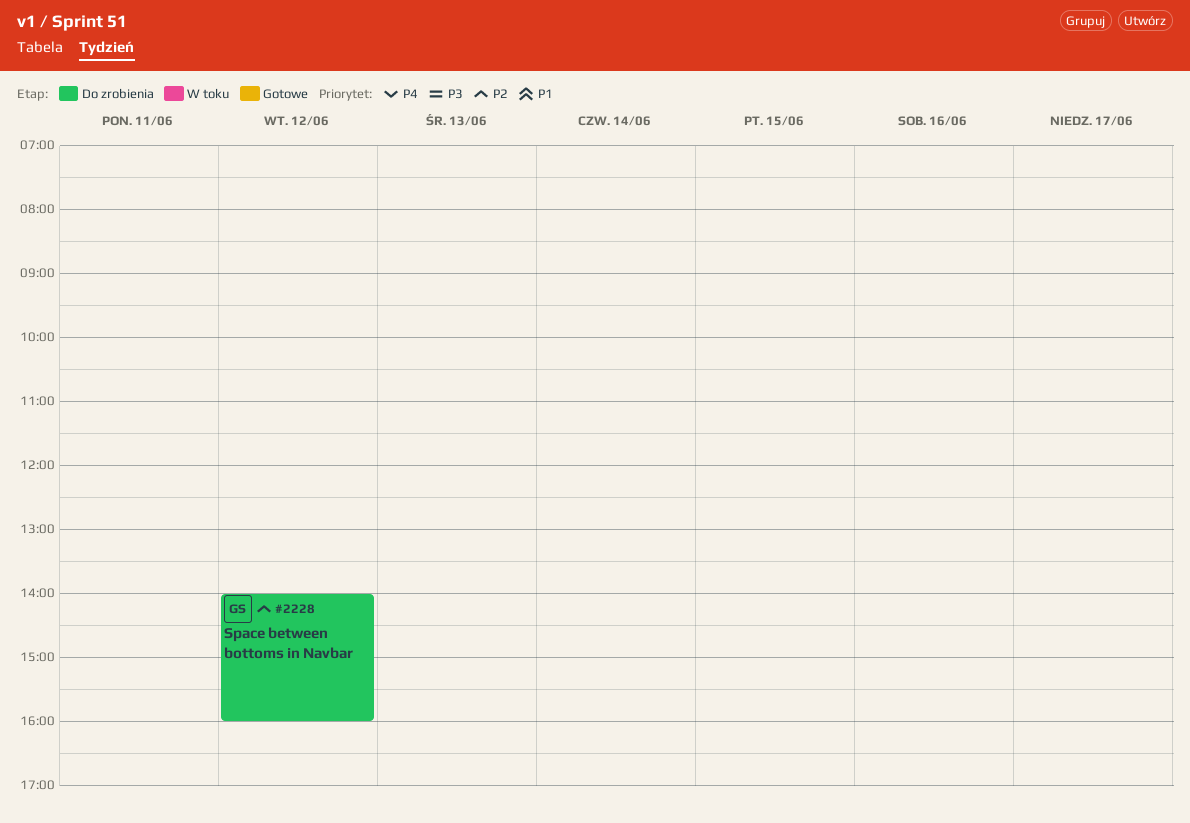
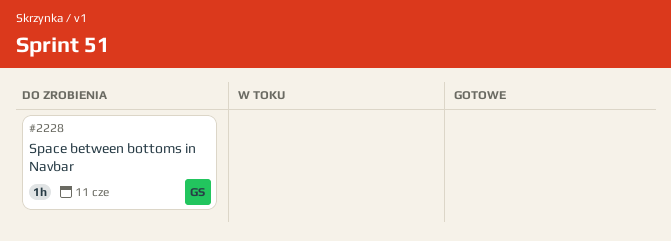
#2228, day: Jun 12 -> Jun 11

